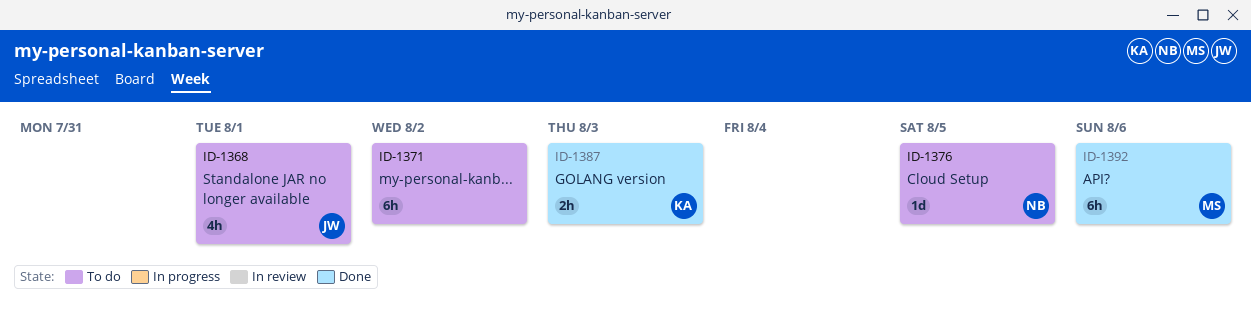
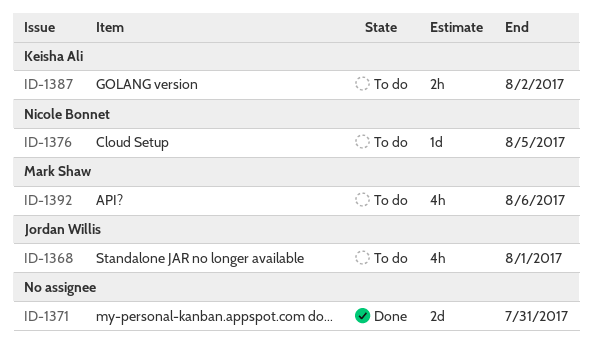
ID-1371, status: To do -> Done
ID-1371, estimate: 6h -> 2d
ID-1371, due: Aug 2 -> Jul 31
ID-1387, status: Done -> To do
ID-1387, due: Aug 3 -> Aug 2
ID-1392, status: Done -> To do
ID-1392, estimate: 6h -> 4h

